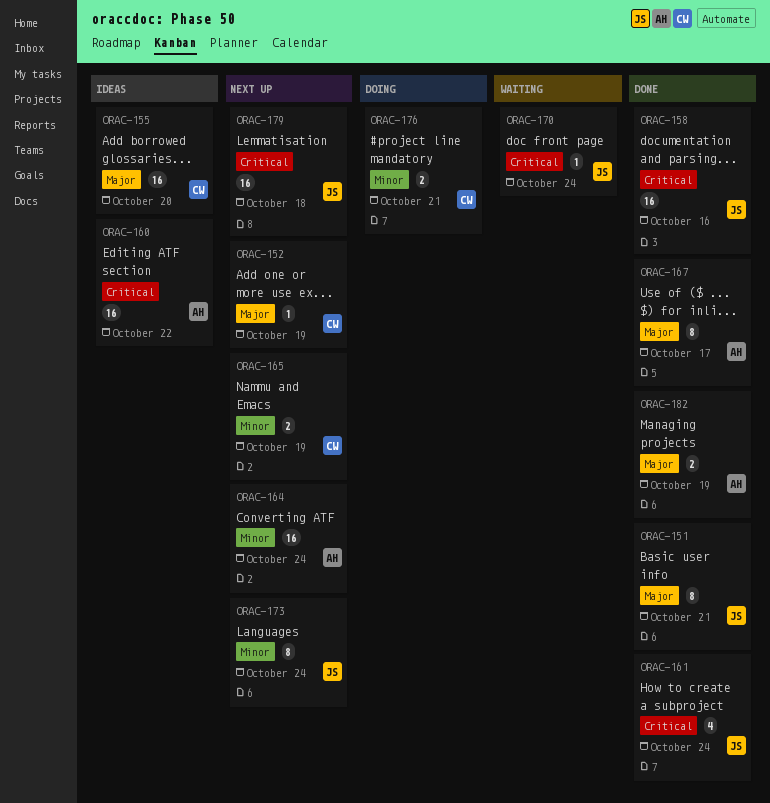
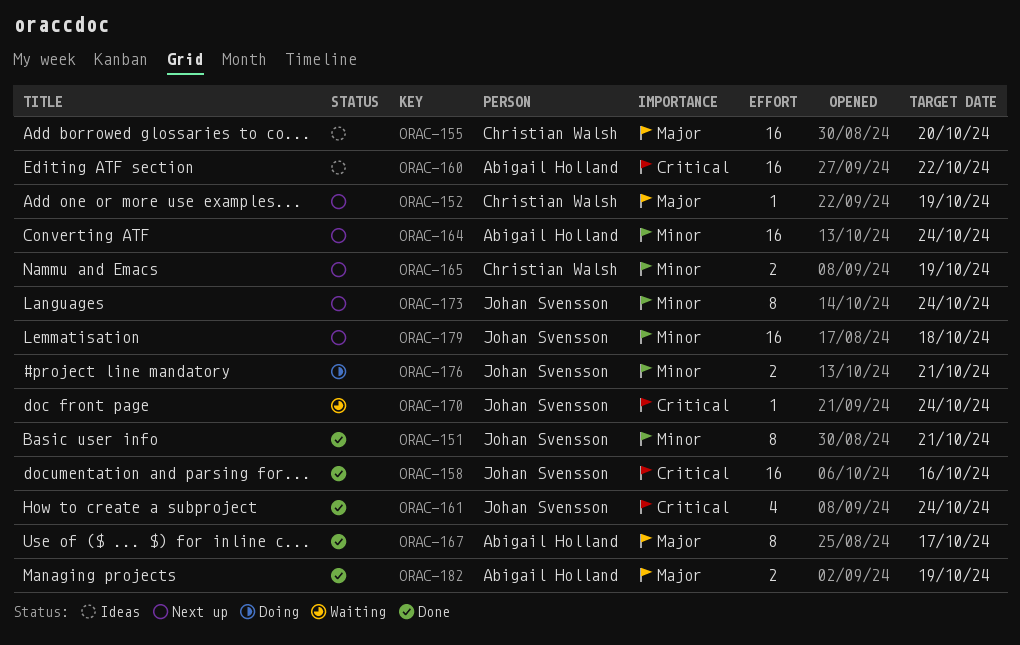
ORAC-151, priority: Major -> Minor
ORAC-176, owner: Christian Walsh -> Johan Svensson
ORAC-179, priority: Critical -> Minor

